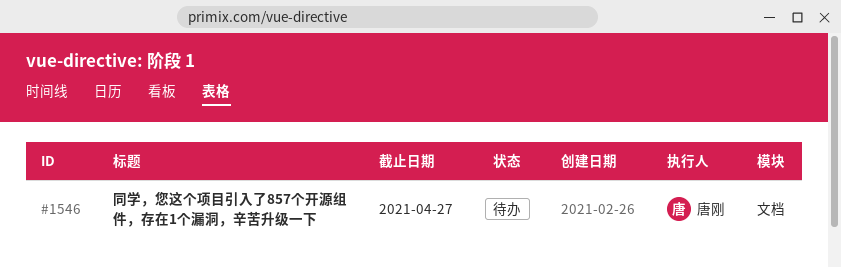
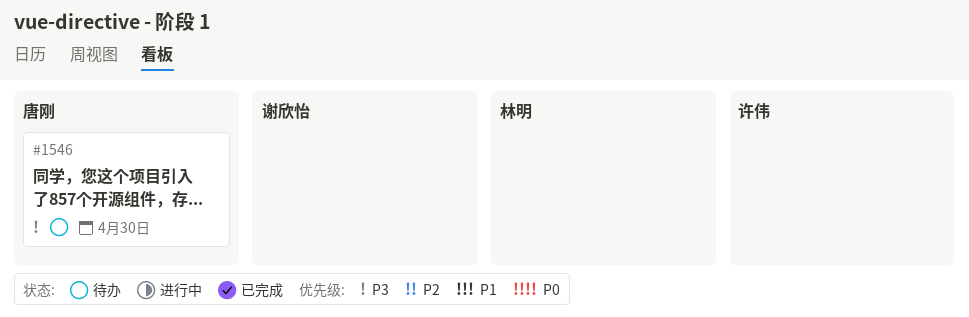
#1546, due: Apr 27 -> Apr 30

